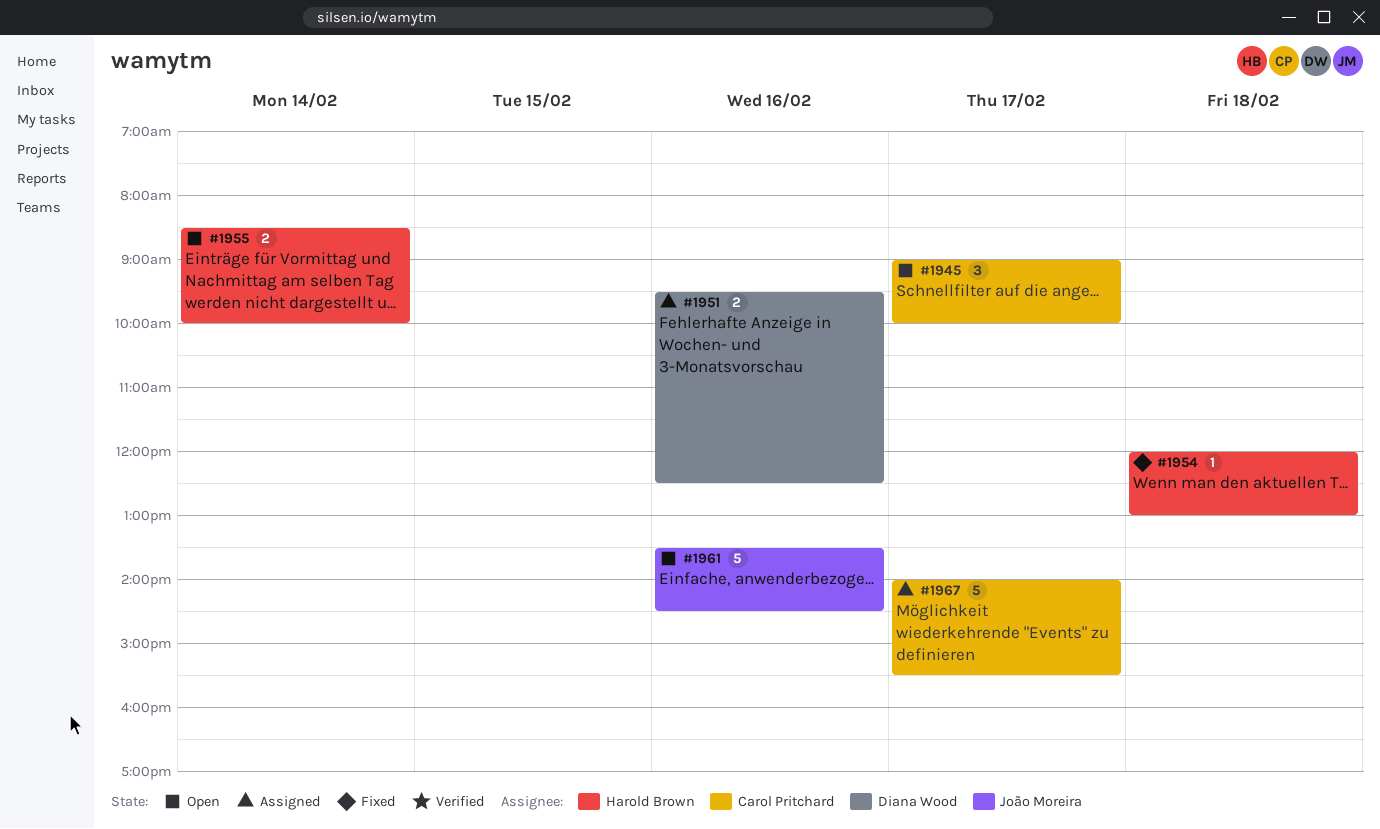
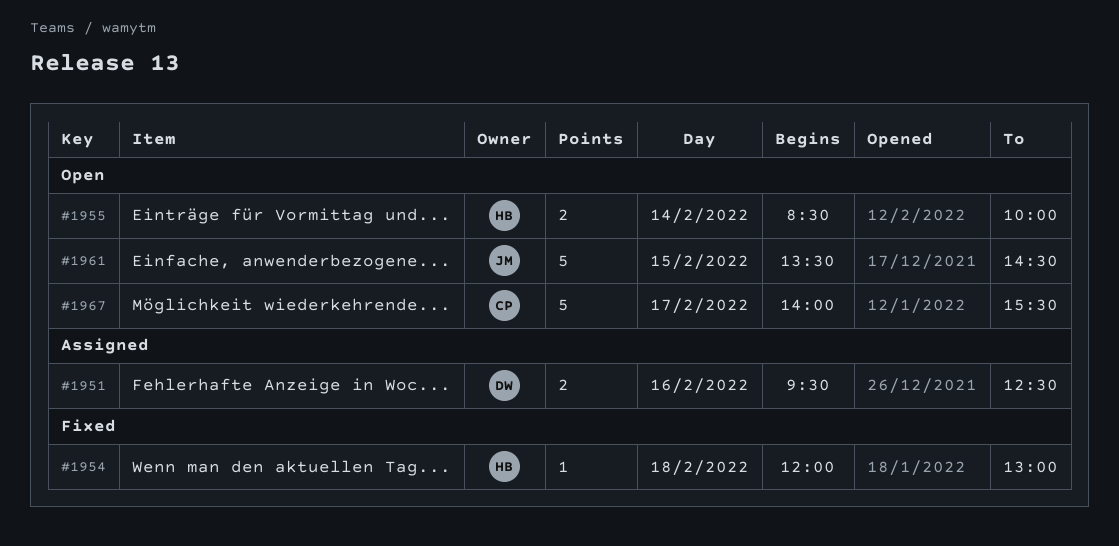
#1945: present -> none
#1961, day: Feb 16 -> Feb 15
#1967, status: Assigned -> Open

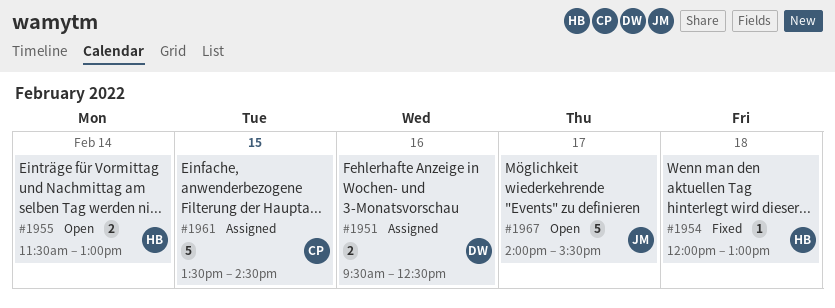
#1955, begins: 08:30 -> 11:30
#1955, ends: 10:00 -> 13:00
#1961, status: Open -> Assigned
#1961, owner: JM -> CP
#1967, owner: CP -> JM

